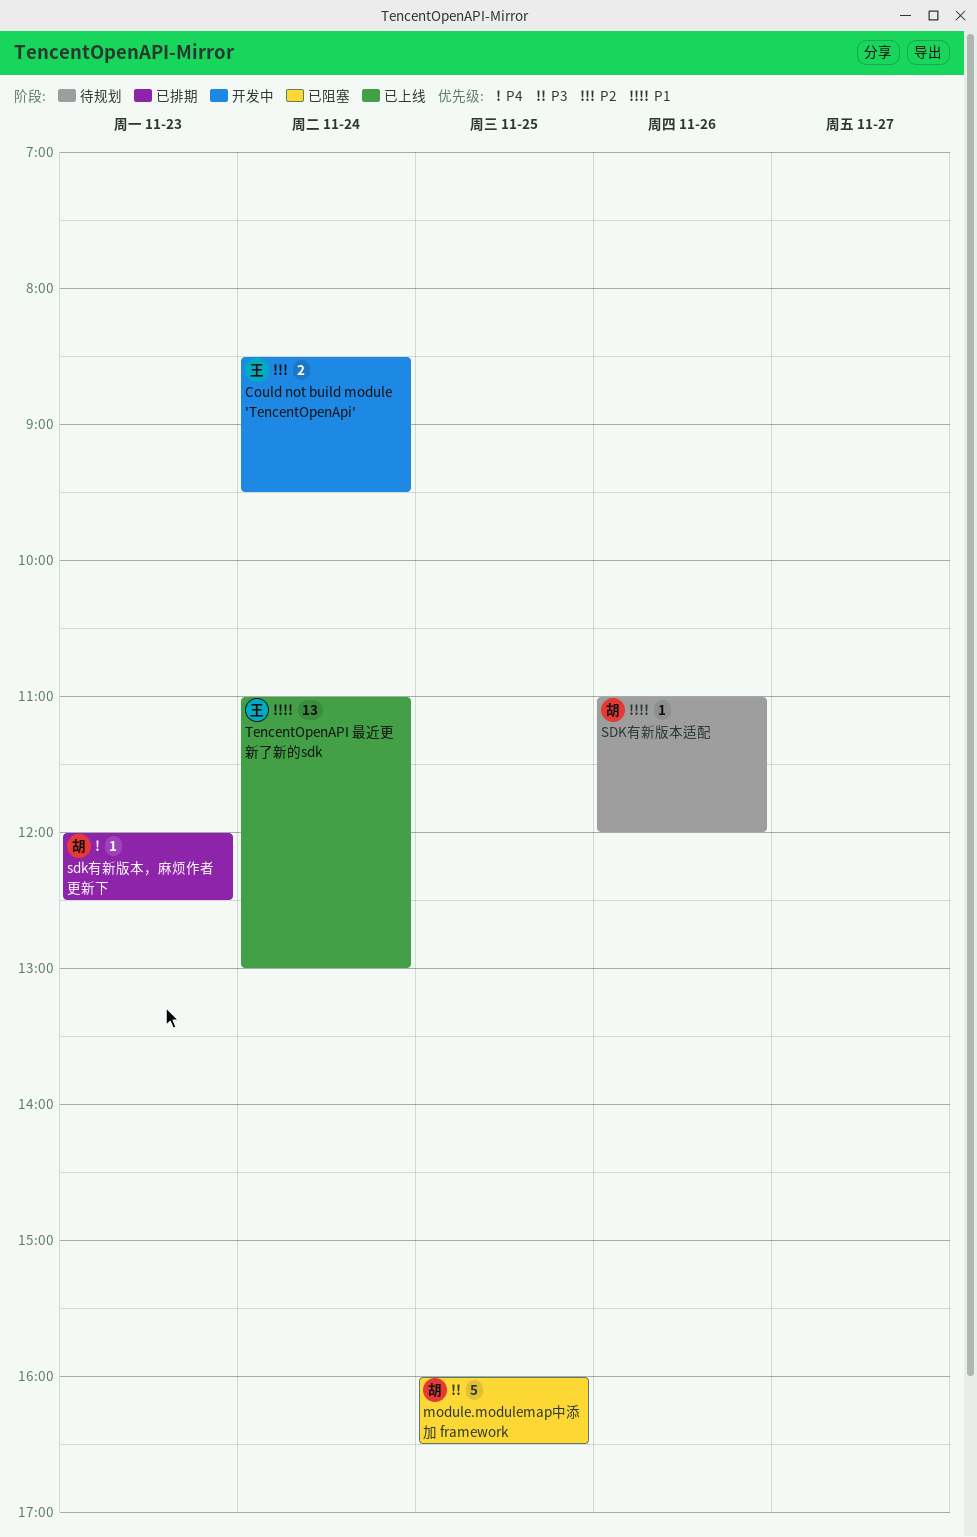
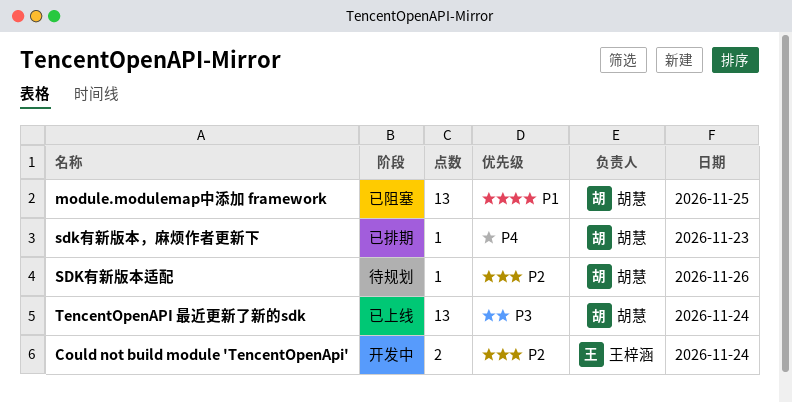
module.modulemap中添加 framework, priority: P3 -> P1
module.modulemap中添加 framework, estimate: 5 -> 13
SDK有新版本适配, priority: P1 -> P2
TencentOpenAPI 最近更新了新的sdk, owner: 王梓涵 -> 胡慧
TencentOpenAPI 最近更新了新的sdk, priority: P1 -> P3

